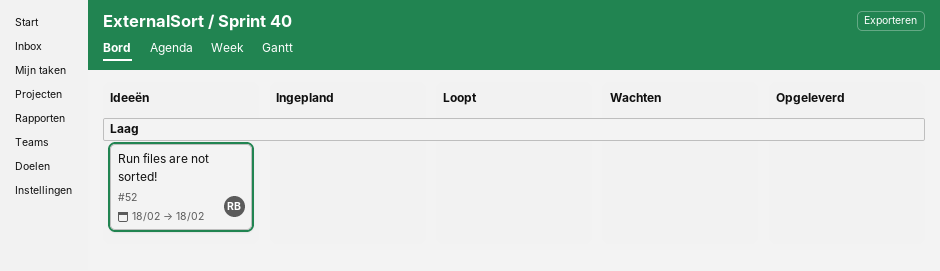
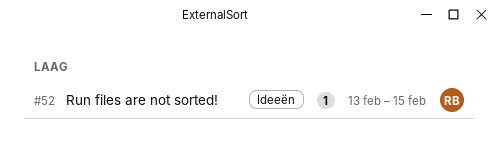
#52, start: Feb 18 -> Feb 13
#52, due: Feb 18 -> Feb 15

